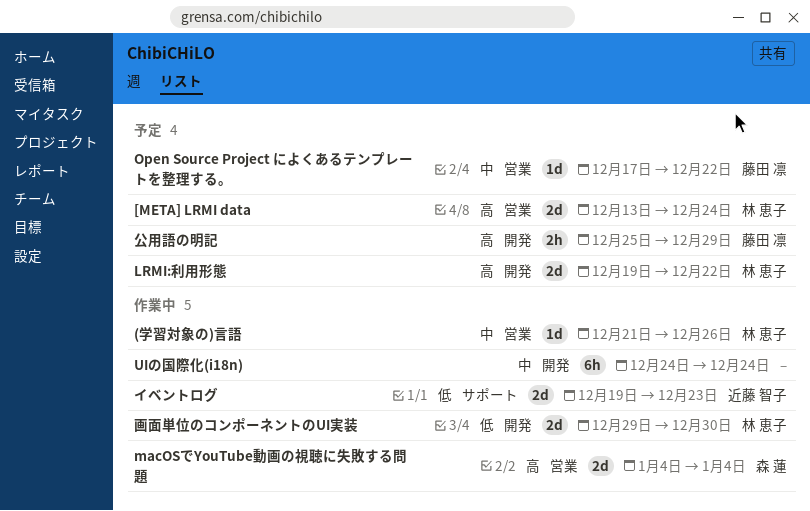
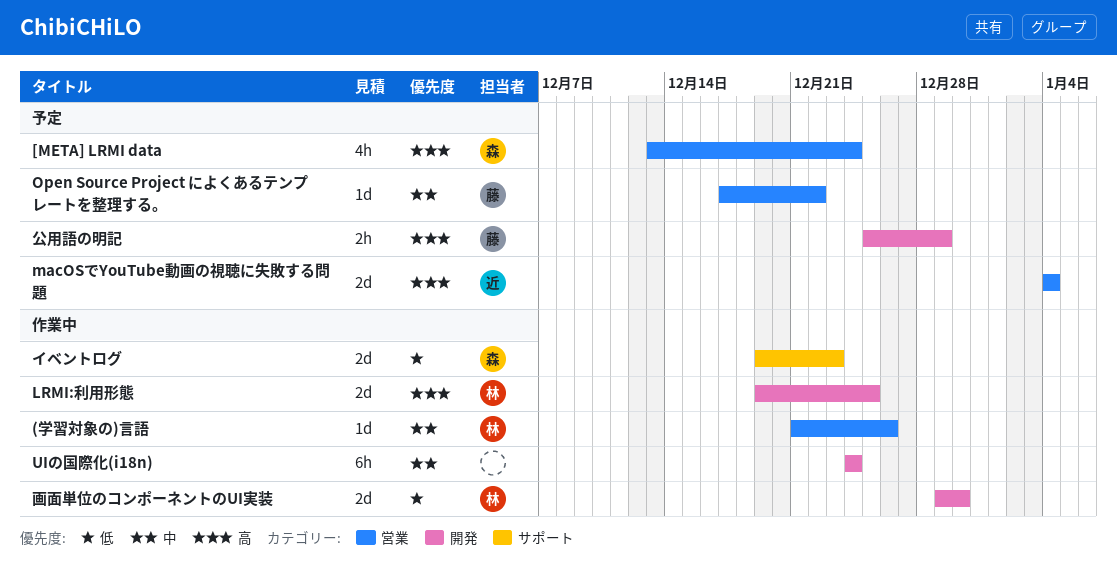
[META] LRMI data, owner: 林 恵子 -> 森 蓮
[META] LRMI data, estimate: 2d -> 4h
LRMI:利用形態, status: 予定 -> 作業中
LRMI:利用形態, due: Dec 22 -> Dec 25
macOSでYouTube動画の視聴に失敗する問題, status: 作業中 -> 予定
macOSでYouTube動画の視聴に失敗する問題, owner: 森 蓮 -> 近藤 智子
イベントログ, owner: 近藤 智子 -> 森 蓮

